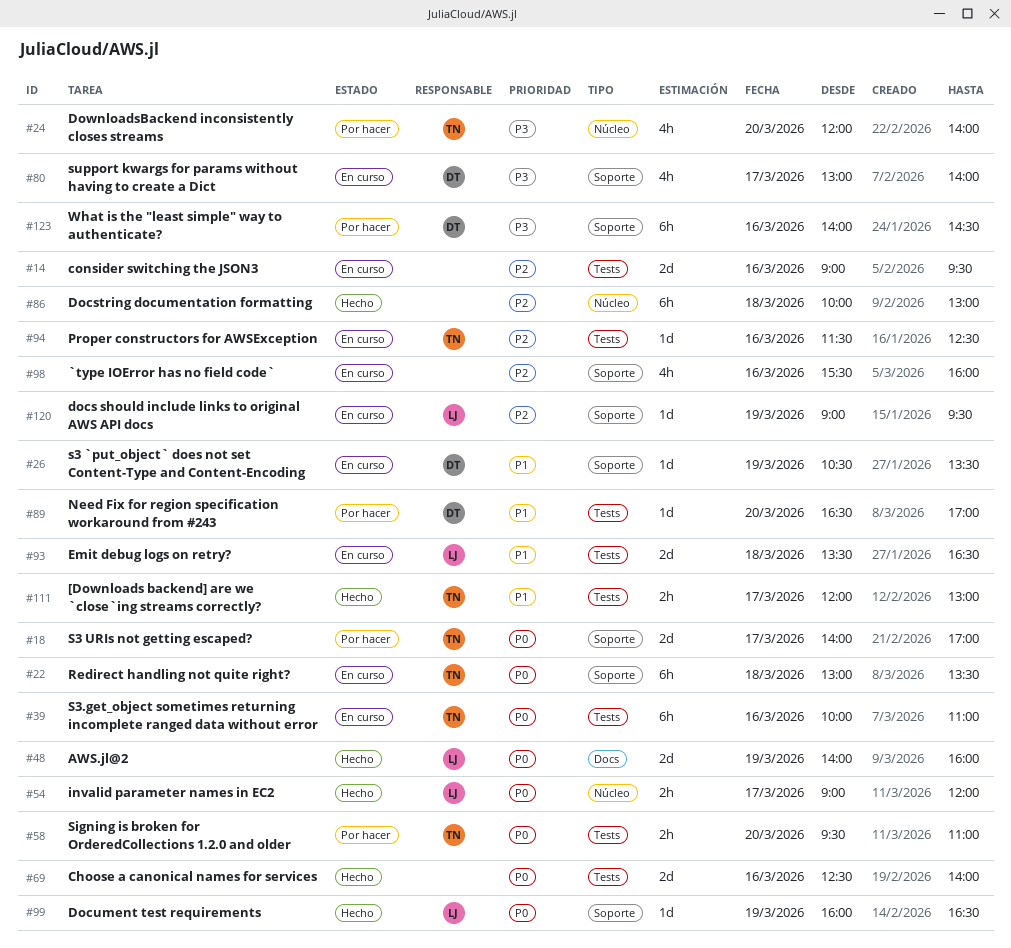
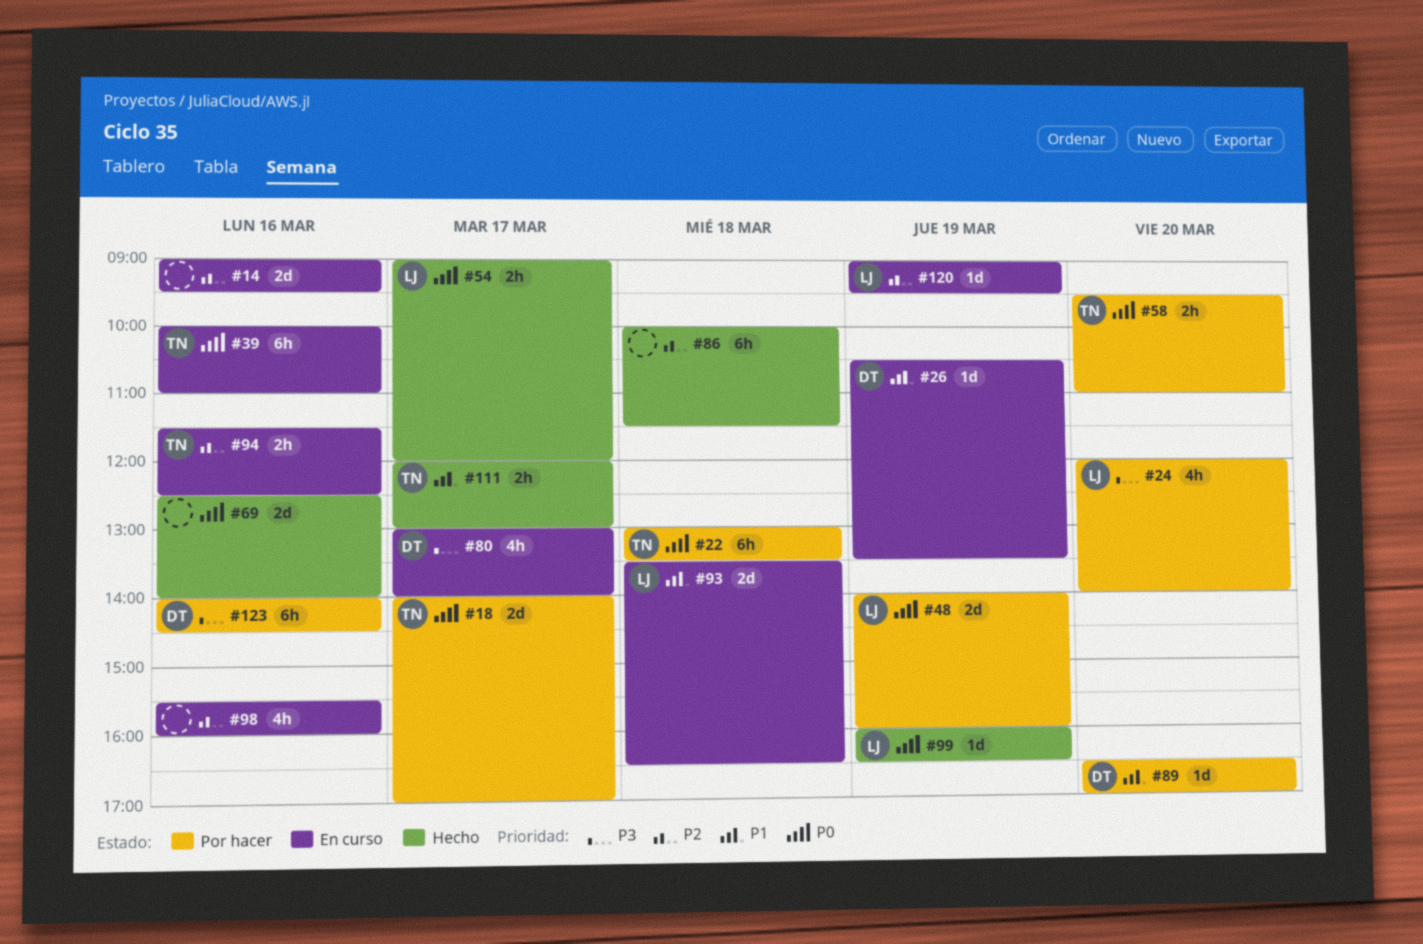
#22, status: En curso -> Por hacer
#24, owner: TN -> LJ
#48, status: Hecho -> Por hacer
#86, ends: 13:00 -> 11:30
#94, estimate: 1d -> 2h

